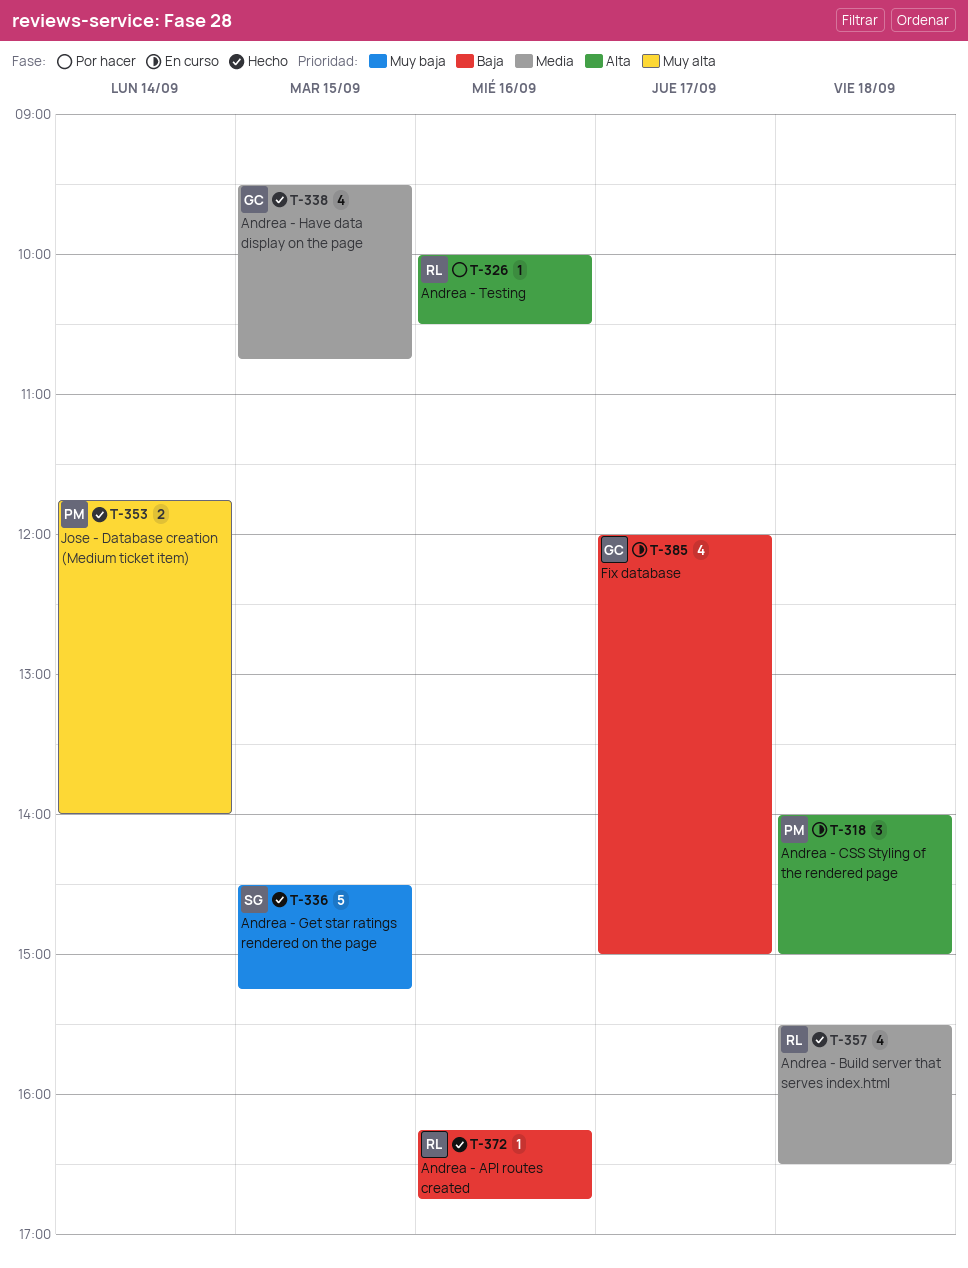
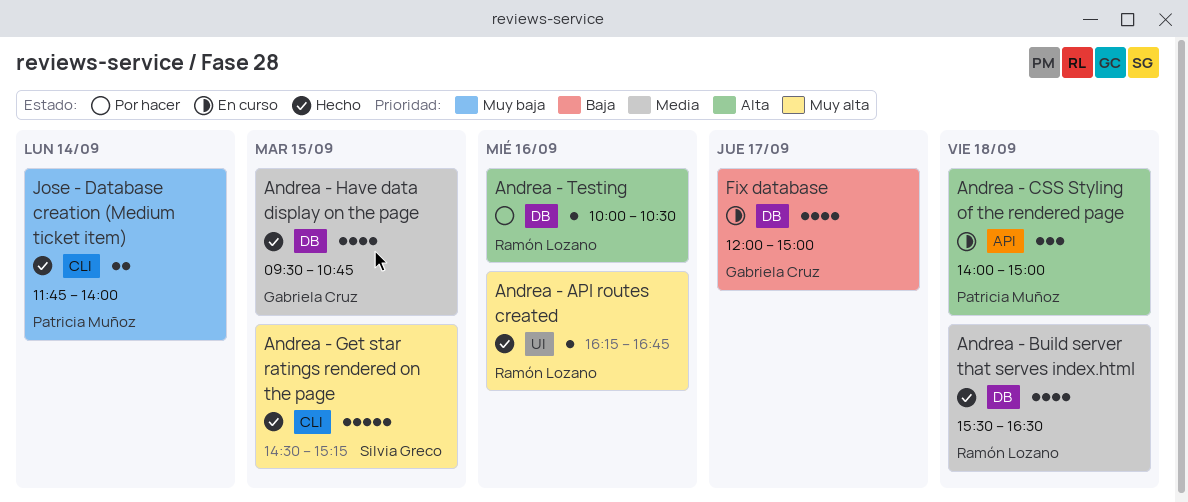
Andrea - API routes created, priority: Baja -> Muy alta
Andrea - Get star ratings rendered on the page, priority: Muy baja -> Muy alta
Jose - Database creation (Medium ticket item), priority: Muy alta -> Muy baja

